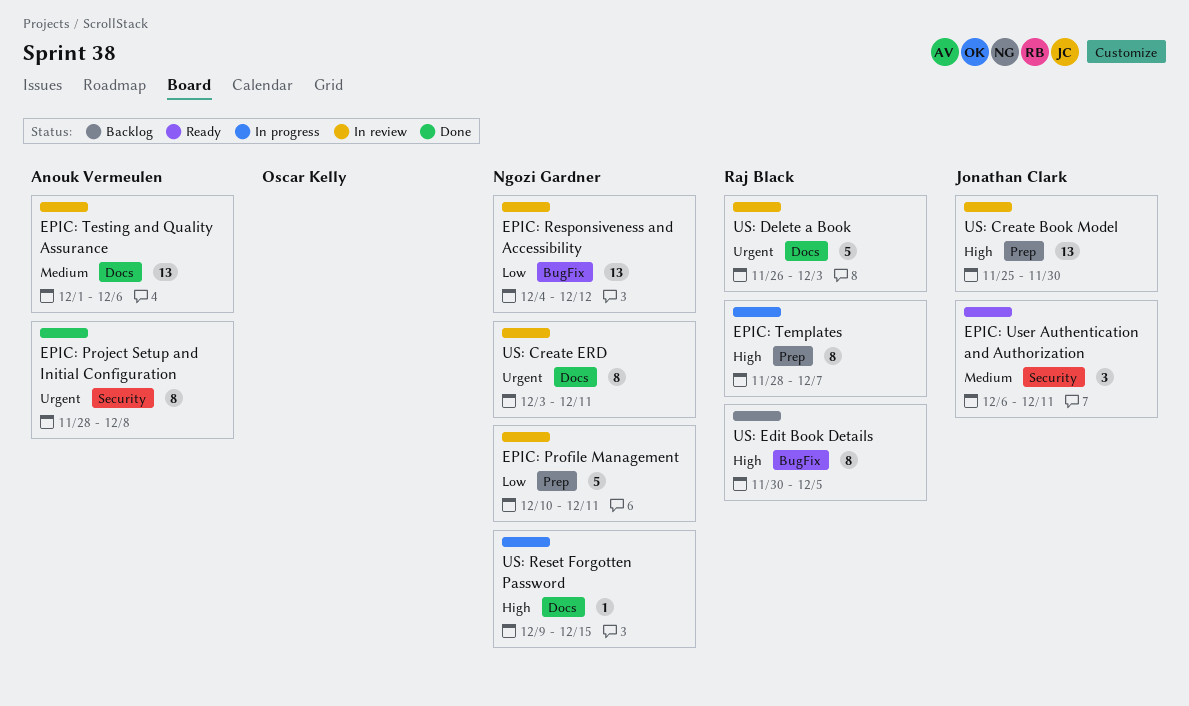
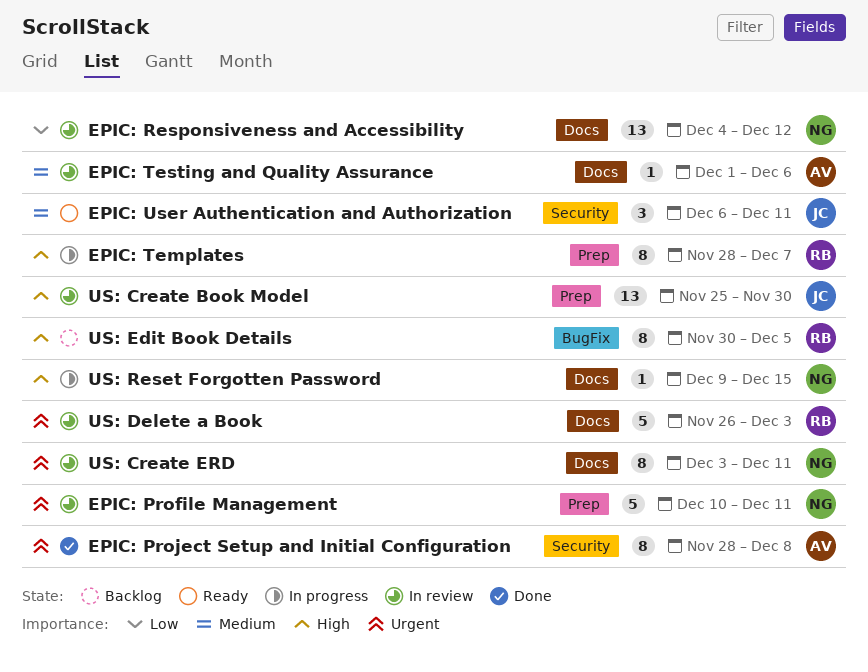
EPIC: Profile Management, priority: Low -> Urgent
EPIC: Responsiveness and Accessibility, label: BugFix -> Docs
EPIC: Testing and Quality Assurance, estimate: 13 -> 1

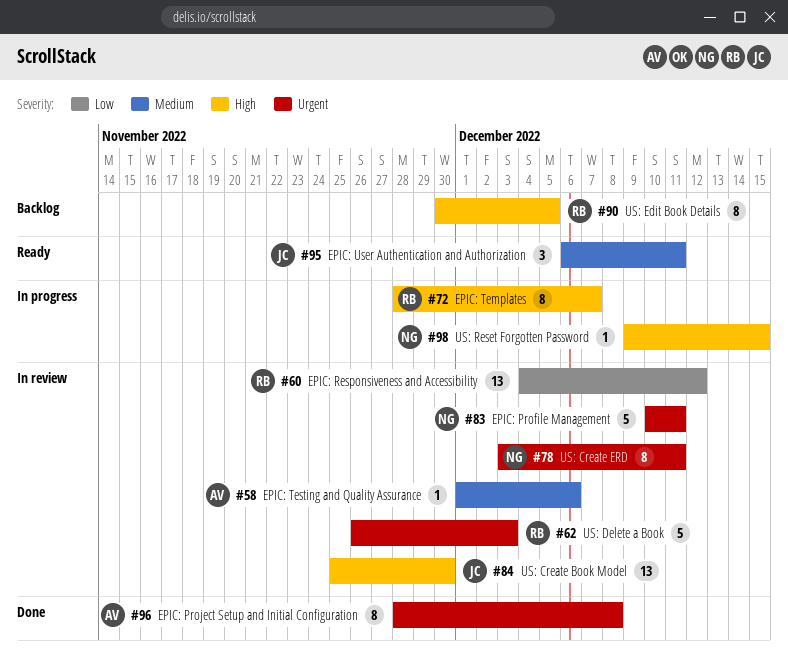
EPIC: Responsiveness and Accessibility, owner: NG -> RB

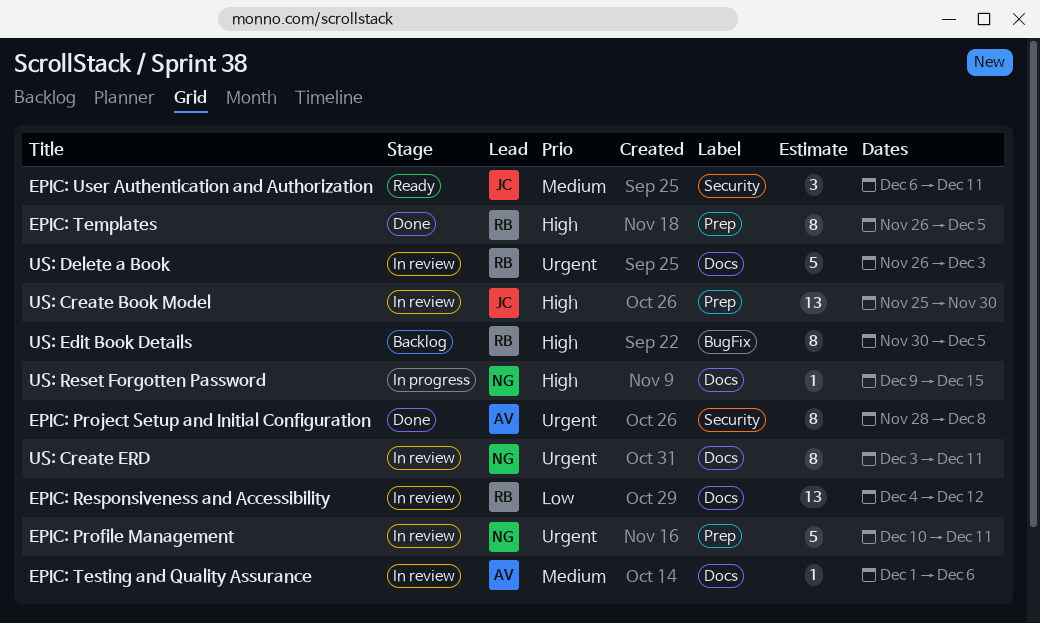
EPIC: Templates, status: In progress -> Done
EPIC: Templates, start: Nov 28 -> Nov 26
EPIC: Templates, due: Dec 7 -> Dec 5

